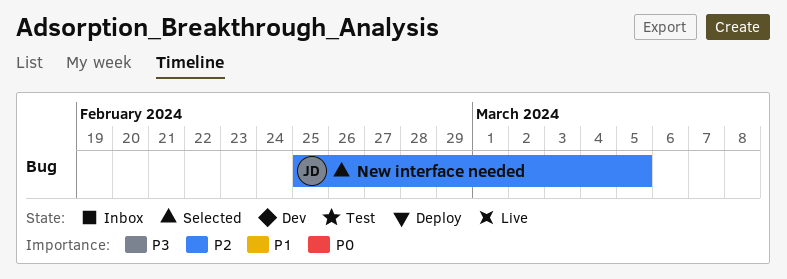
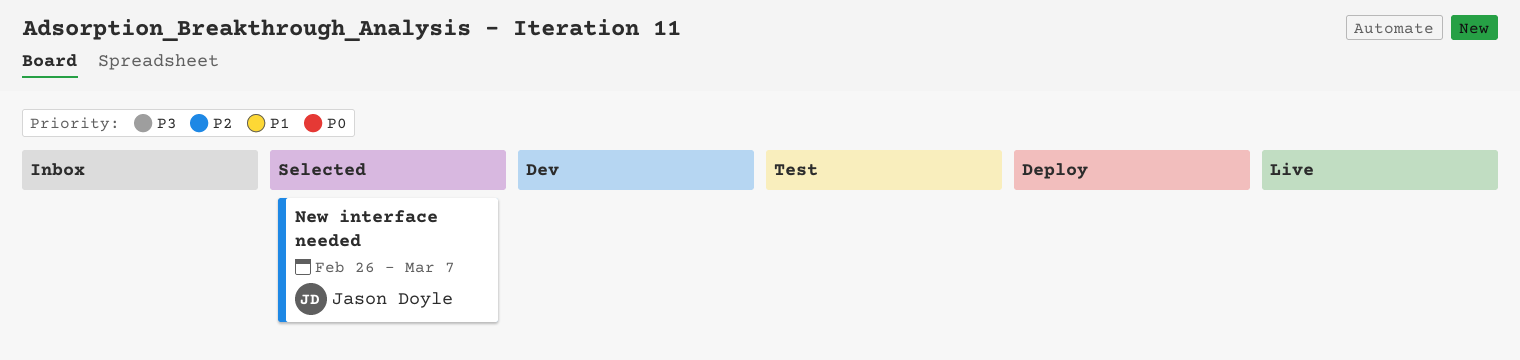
New interface needed, start: Feb 25 -> Feb 26
New interface needed, due: Mar 5 -> Mar 7

